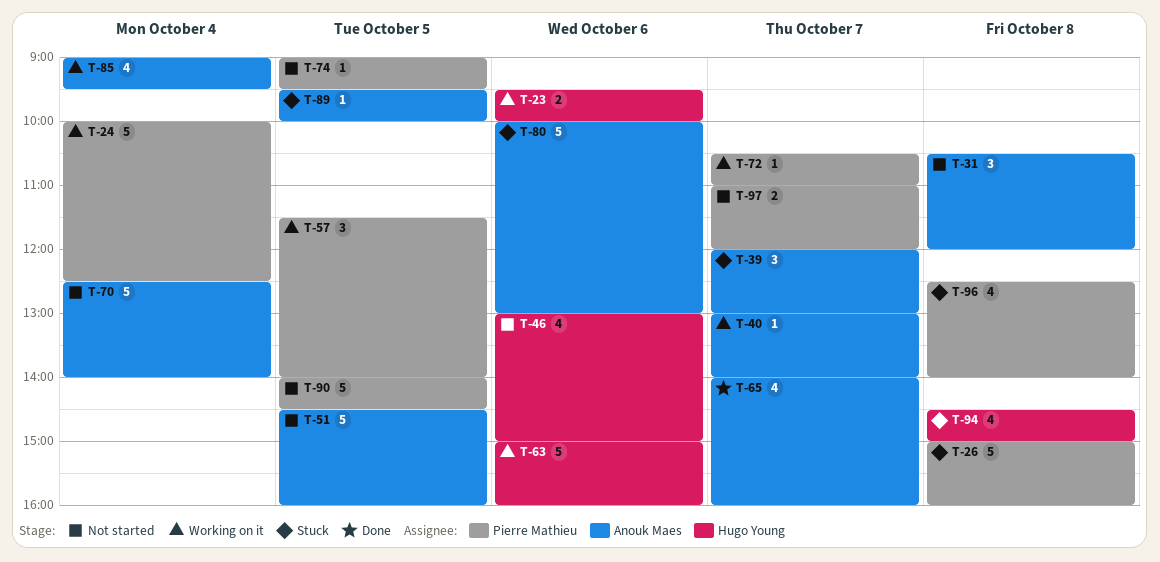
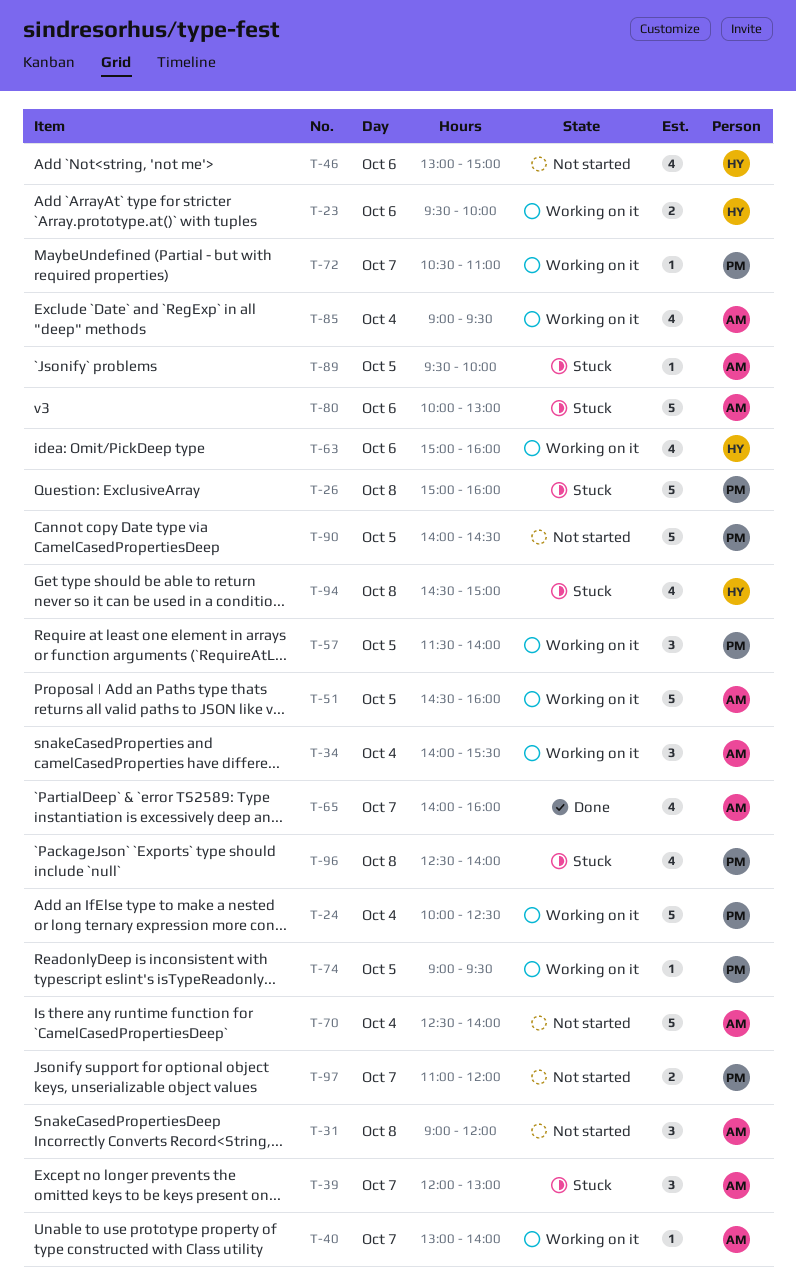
T-31, begins: 10:30 -> 09:00
T-34: none -> present
T-51, status: Not started -> Working on it
T-63, estimate: 5 -> 4
T-74, status: Not started -> Working on it

